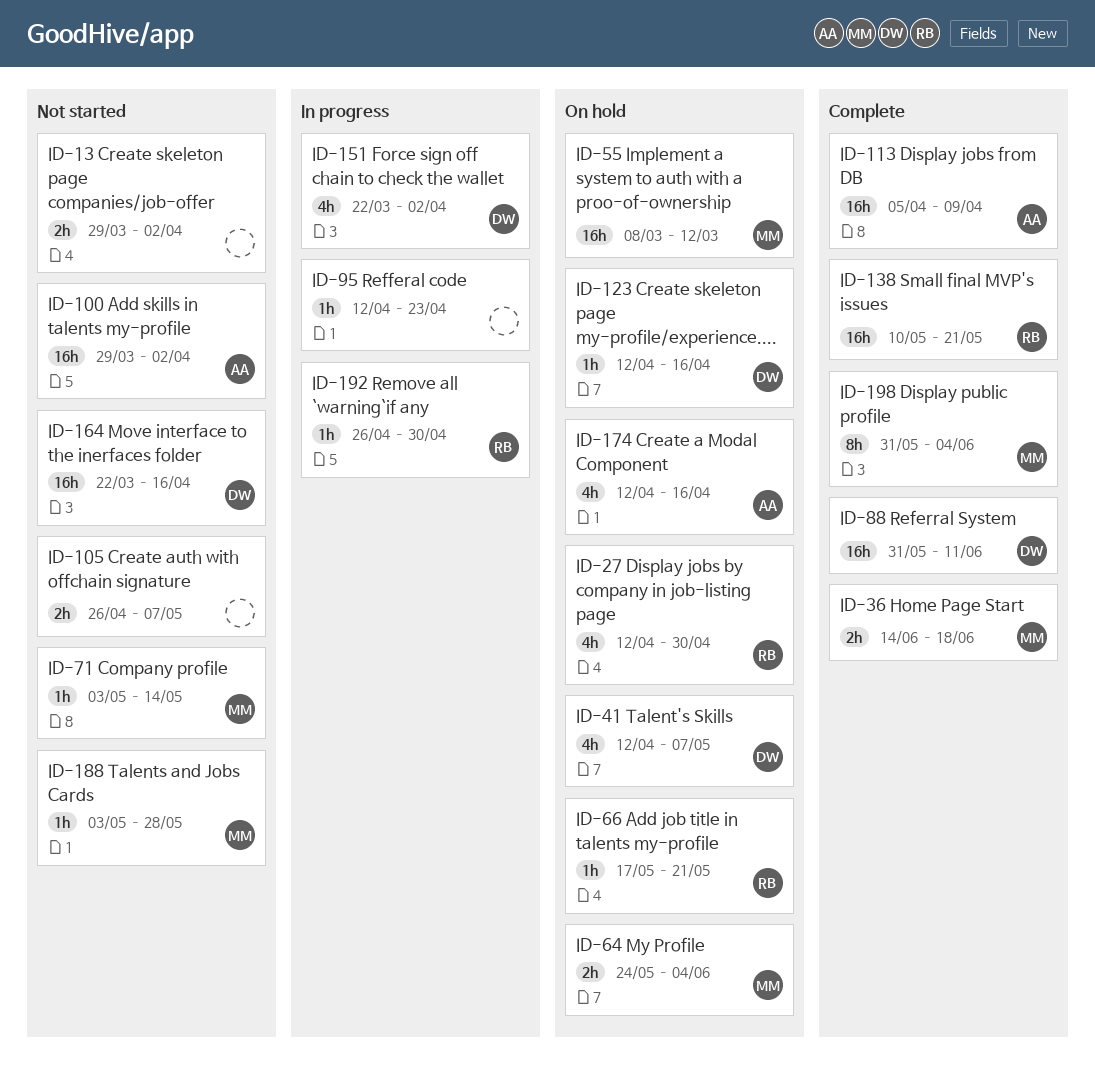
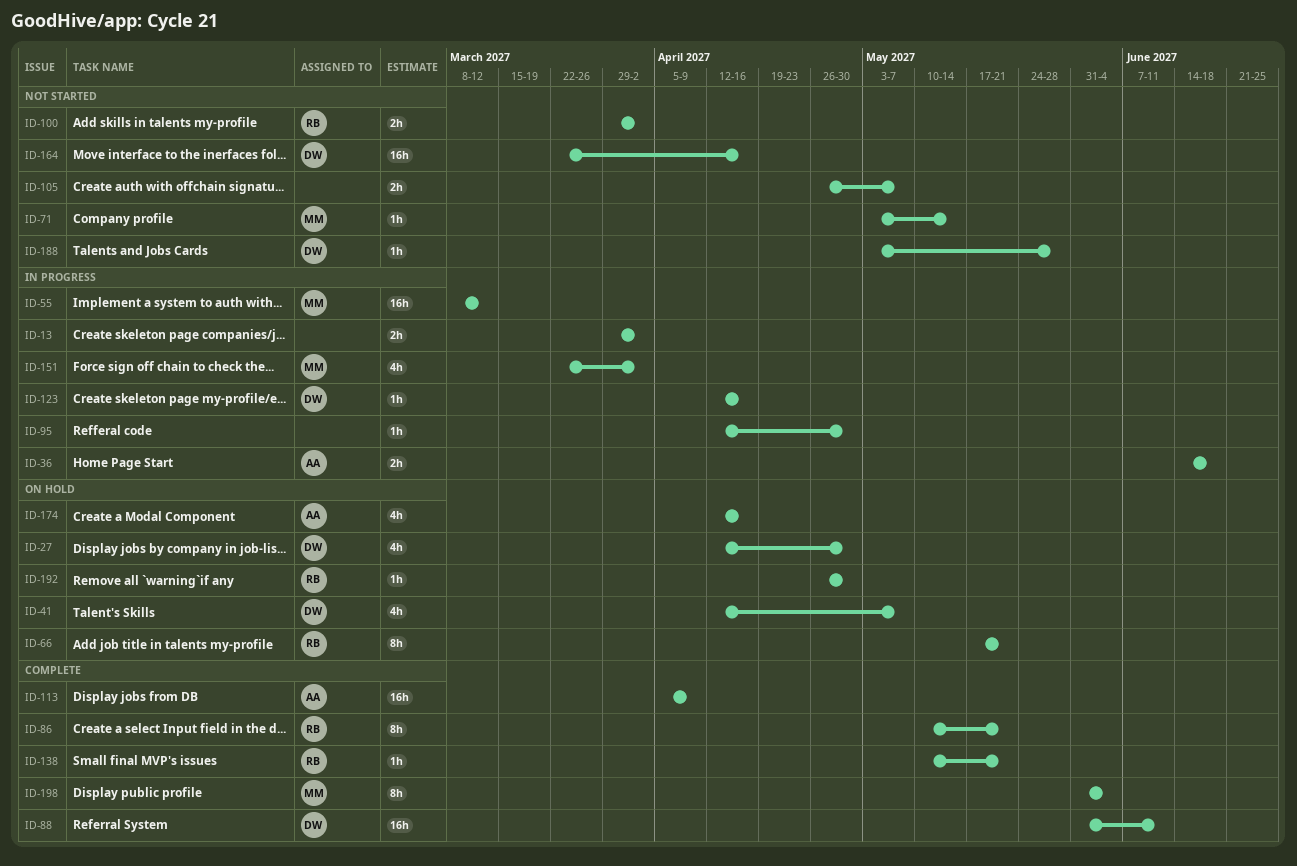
ID-13, status: Not started -> In progress
ID-27, owner: RB -> DW
ID-36, status: Complete -> In progress
ID-36, owner: MM -> AA
ID-55, status: On hold -> In progress
ID-64: present -> none
ID-66, estimate: 1h -> 8h
ID-86: none -> present
ID-95, due: Apr 23 -> Apr 30
ID-100, owner: AA -> RB
ID-100, estimate: 16h -> 2h
ID-123, status: On hold -> In progress
ID-138, estimate: 16h -> 1h
ID-151, owner: DW -> MM
ID-188, owner: MM -> DW
ID-192, status: In progress -> On hold

